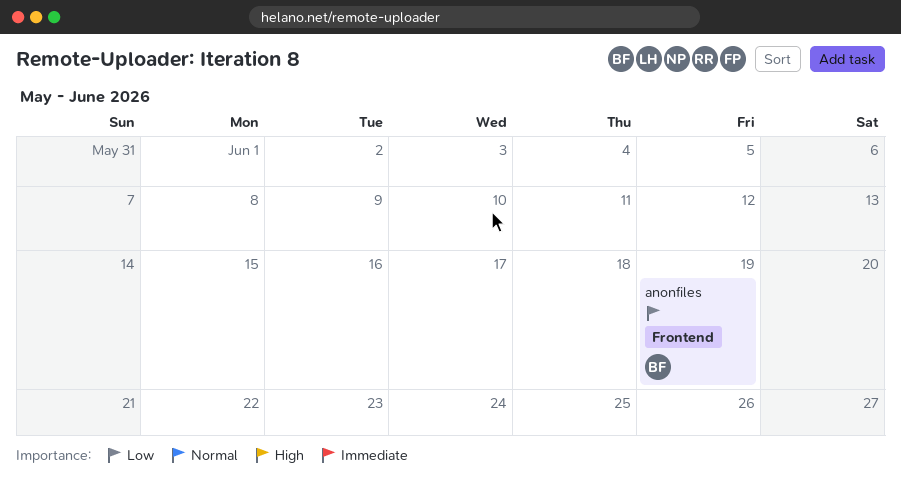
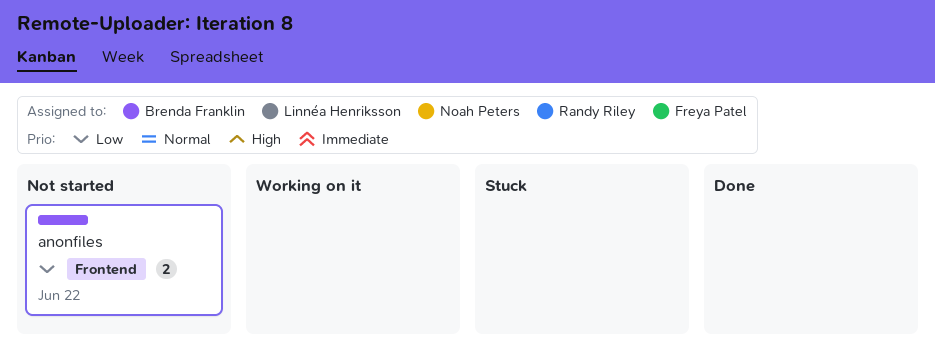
anonfiles, due: Jun 19 -> Jun 22

